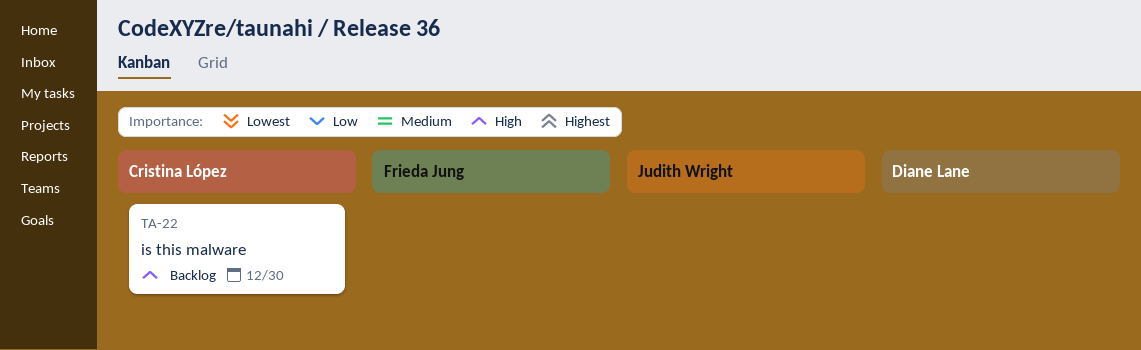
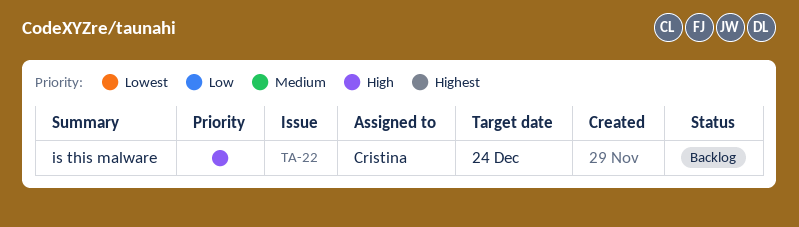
TA-22, due: Dec 30 -> Dec 24

